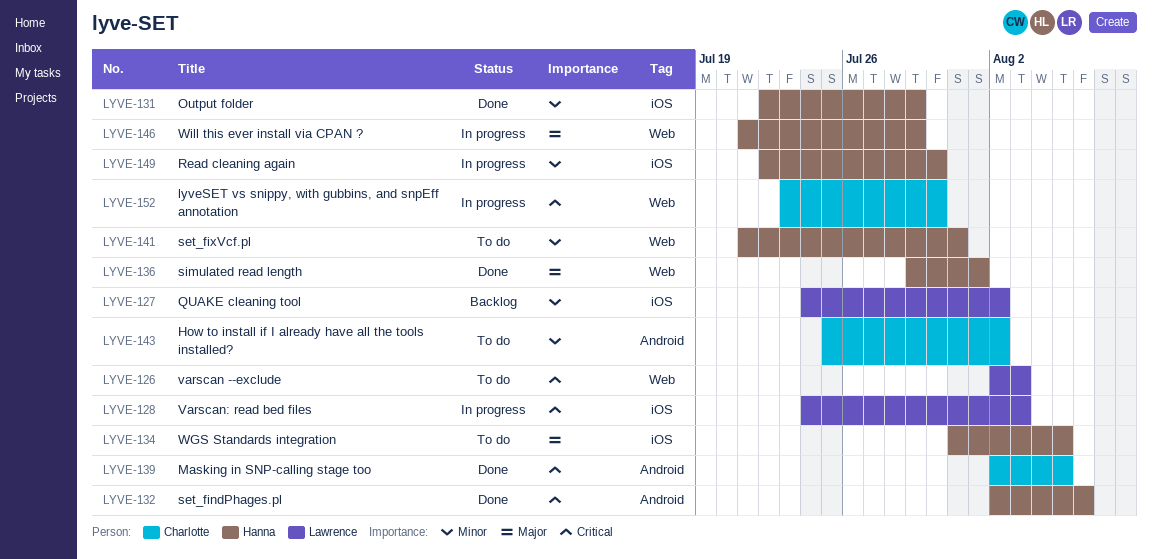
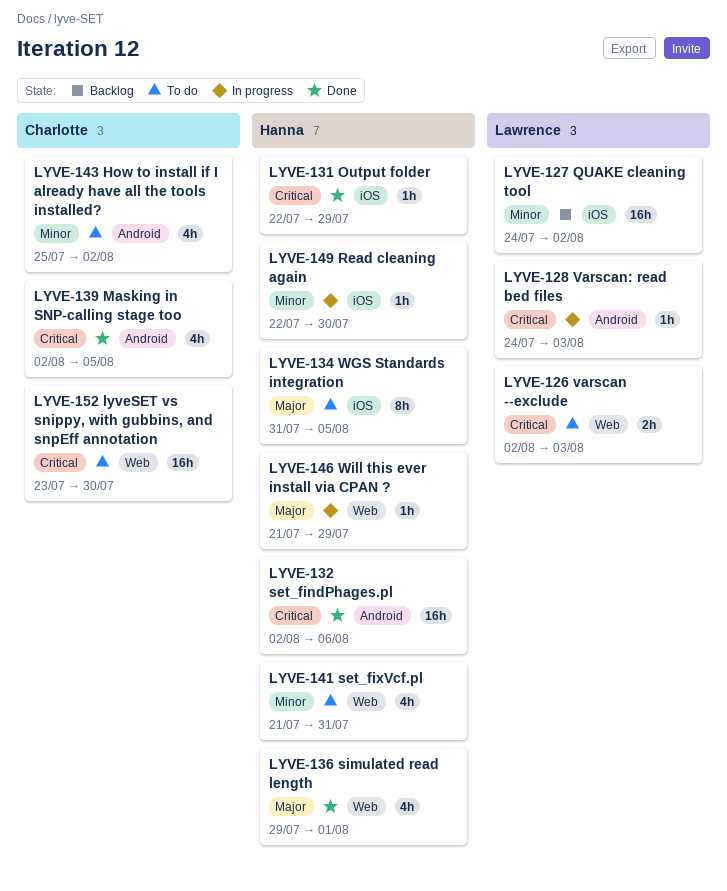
LYVE-128, label: iOS -> Android
LYVE-131, priority: Minor -> Critical
LYVE-152, status: In progress -> To do

